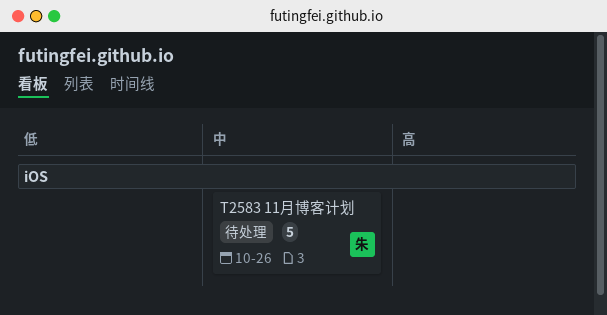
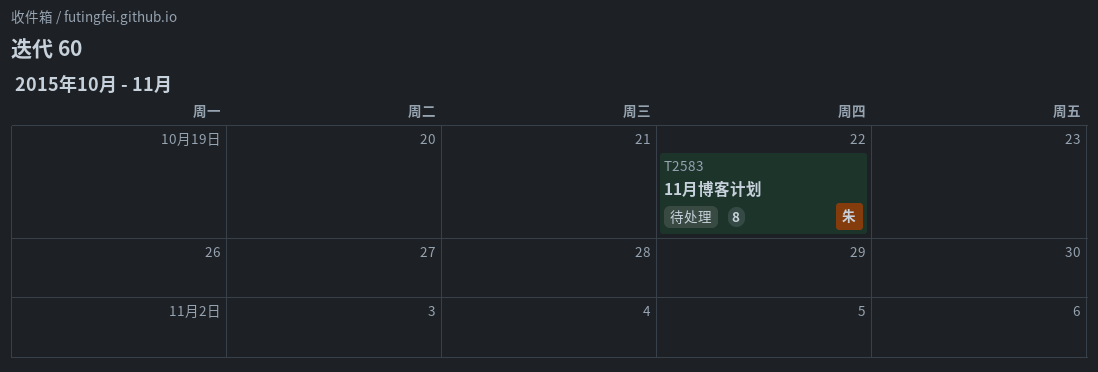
T2583, estimate: 5 -> 8
T2583, due: Oct 26 -> Oct 22

